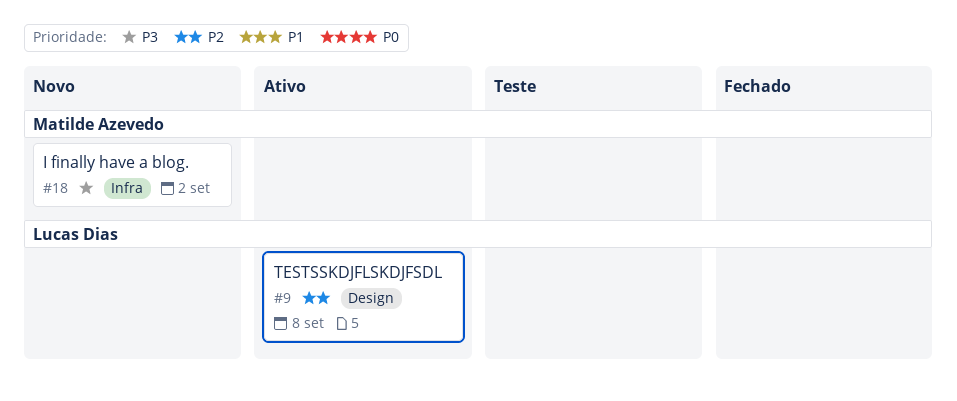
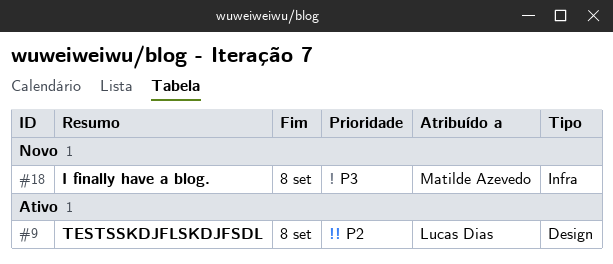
#18, due: Sep 2 -> Sep 8

